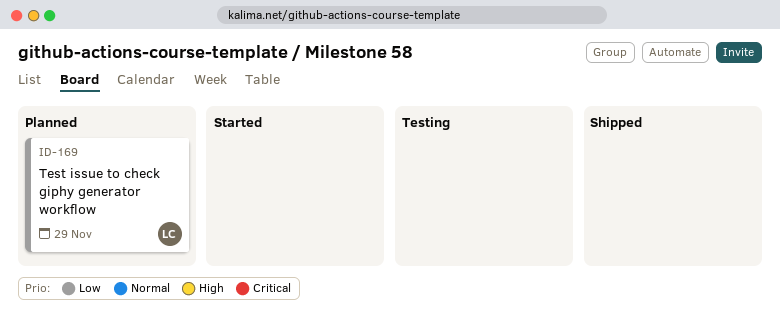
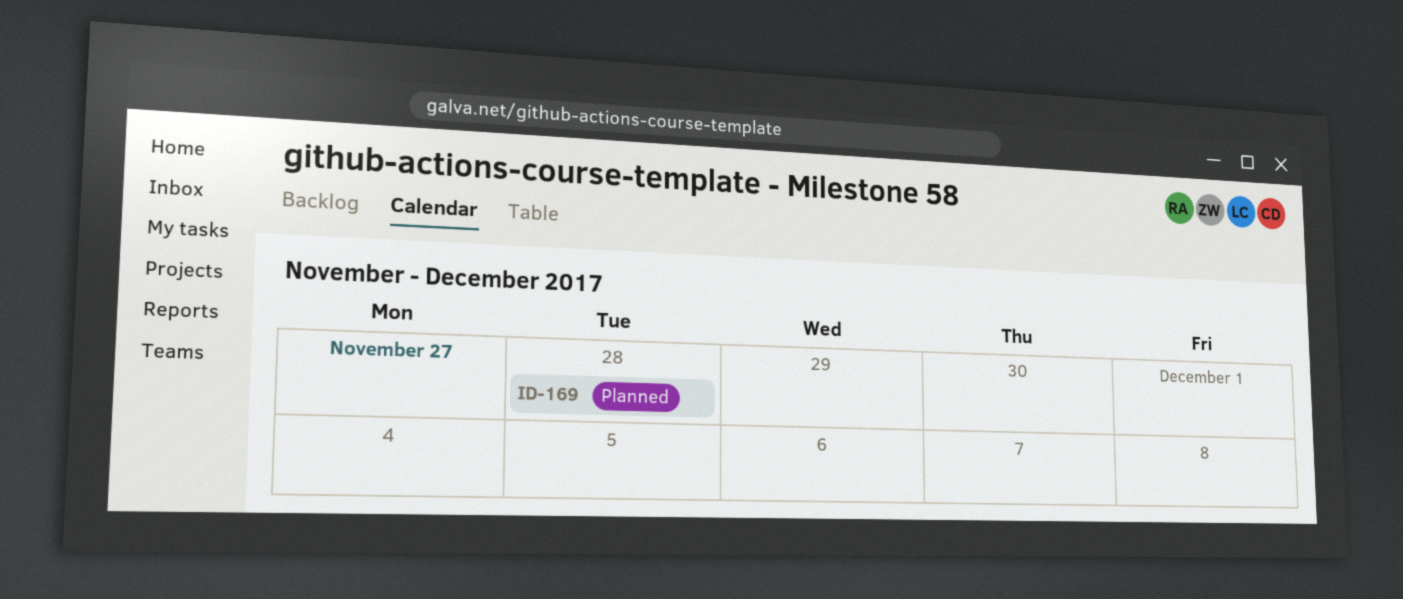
ID-169, due: Nov 29 -> Nov 28

